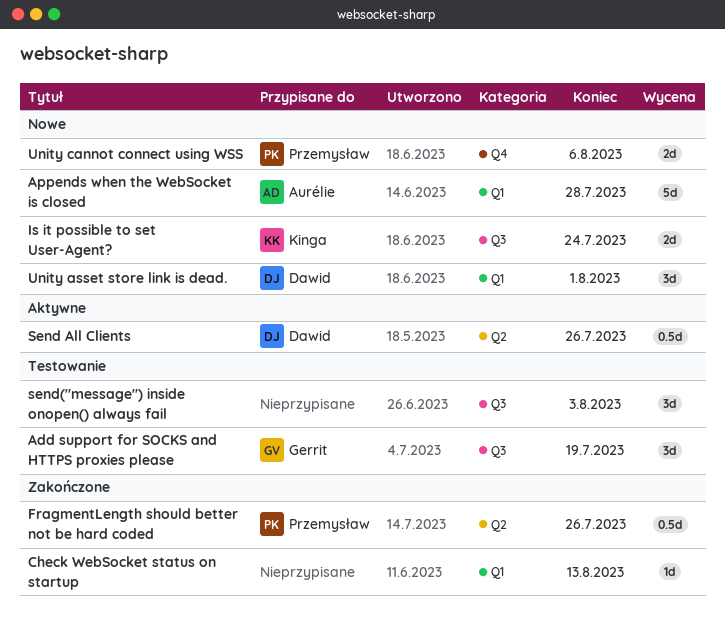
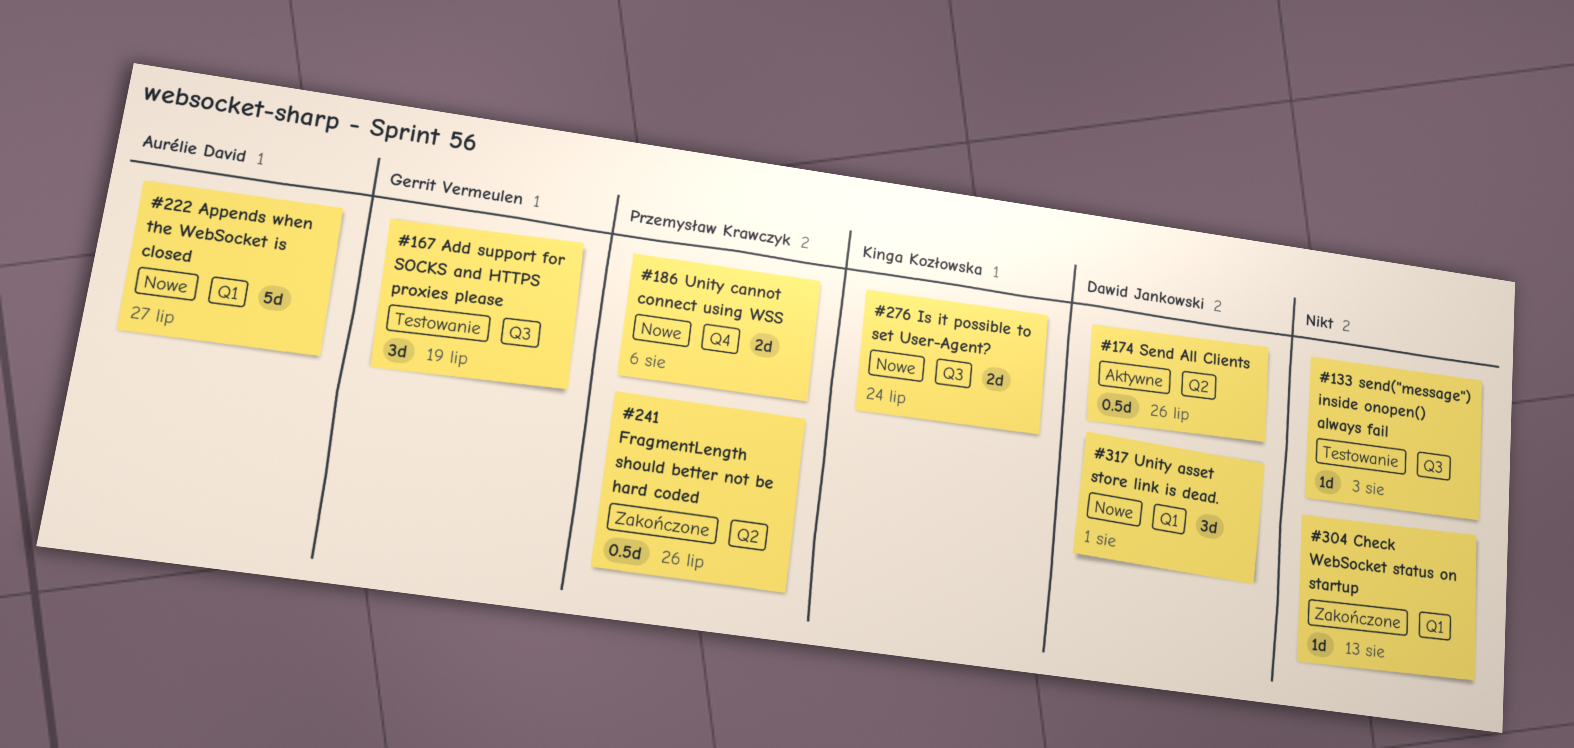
Appends when the WebSocket is closed, due: Jul 28 -> Jul 27
send("message") inside onopen() always fail, estimate: 3d -> 1d

